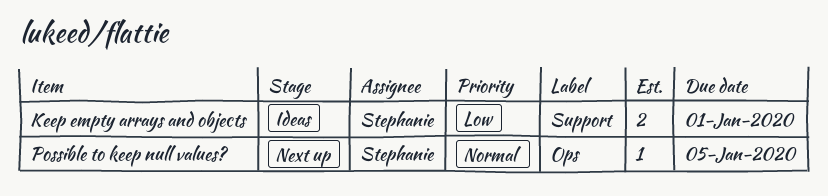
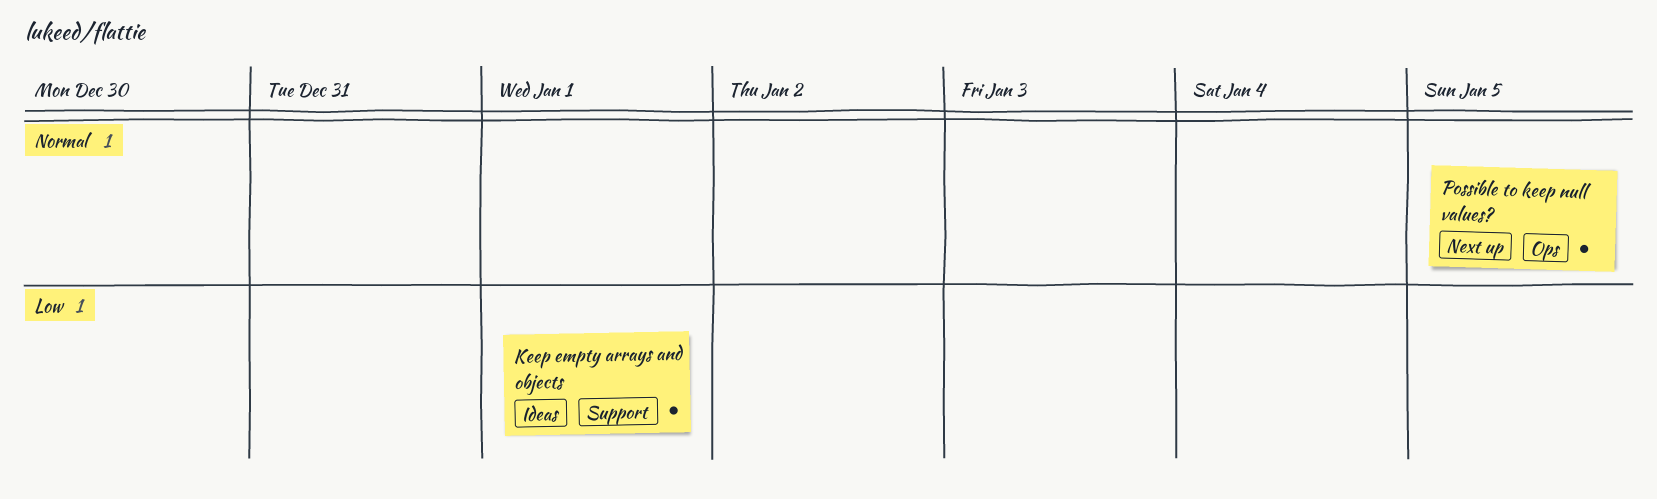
Keep empty arrays and objects, estimate: 2 -> 1

